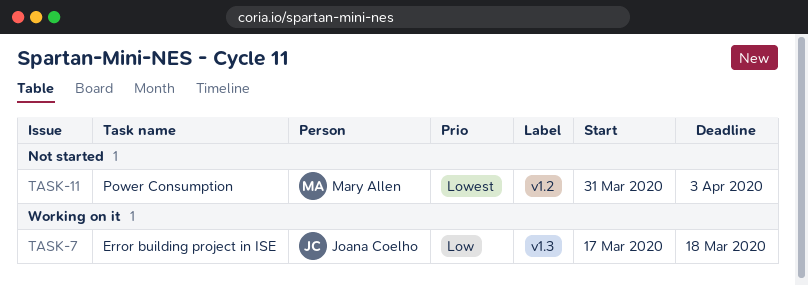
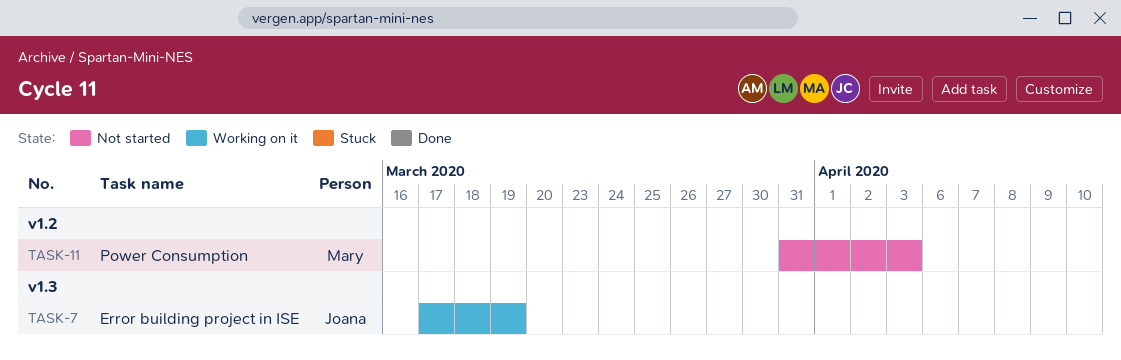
TASK-7, due: Mar 18 -> Mar 19

